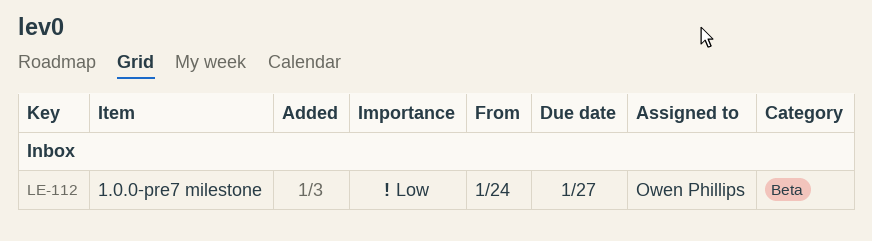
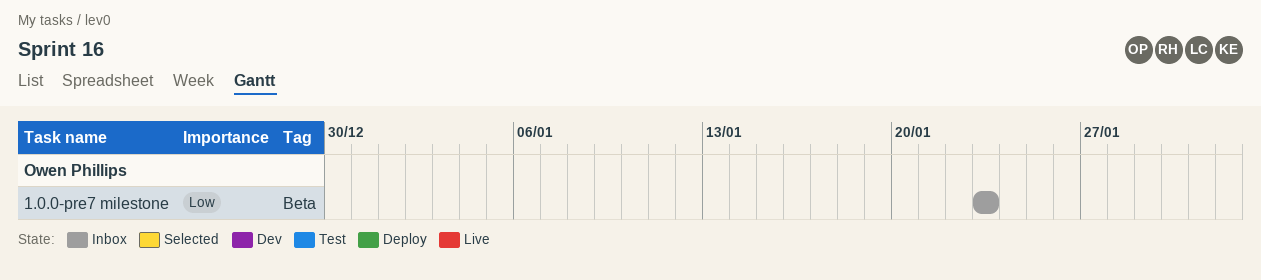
1.0.0-pre7 milestone, start: Jan 24 -> Jan 23
1.0.0-pre7 milestone, due: Jan 27 -> Jan 23

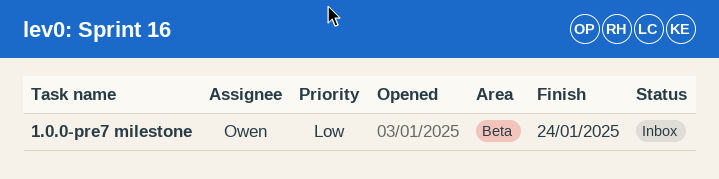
1.0.0-pre7 milestone, due: Jan 23 -> Jan 24

